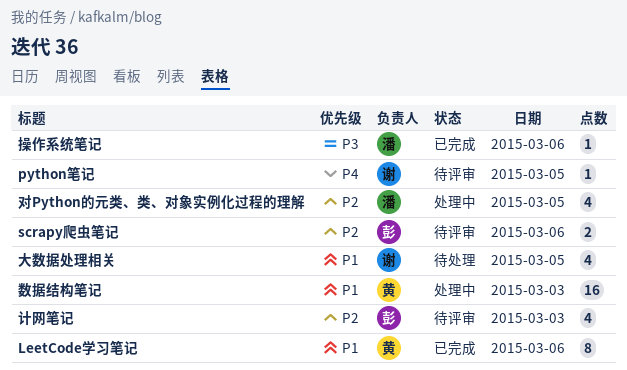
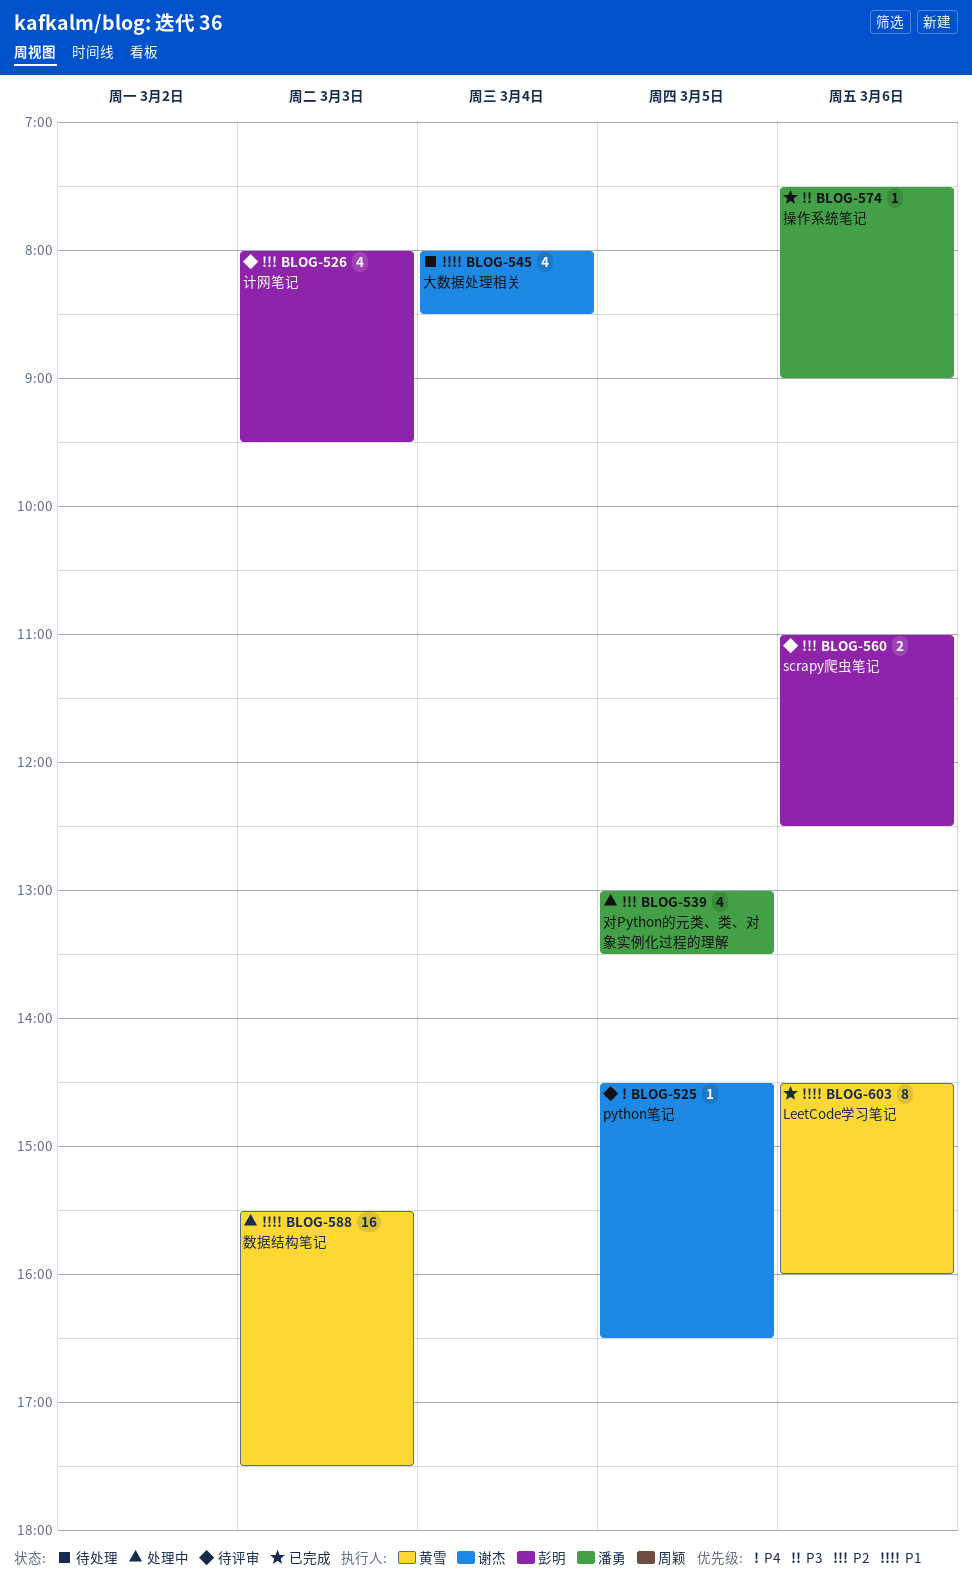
大数据处理相关, day: Mar 5 -> Mar 4

